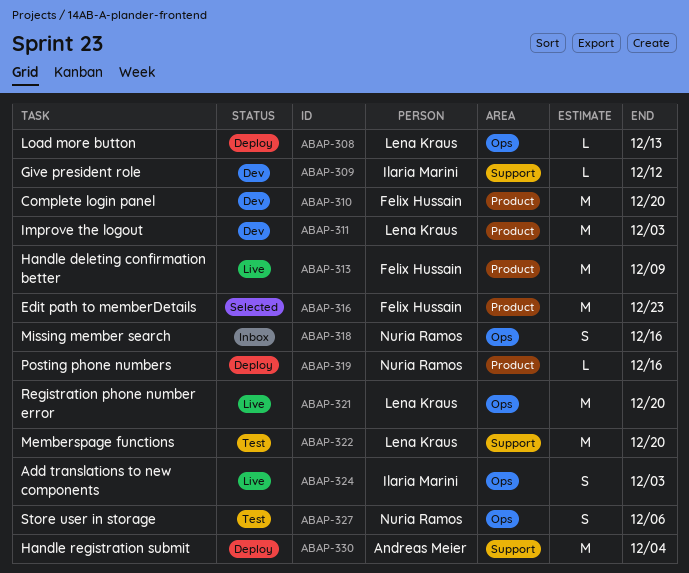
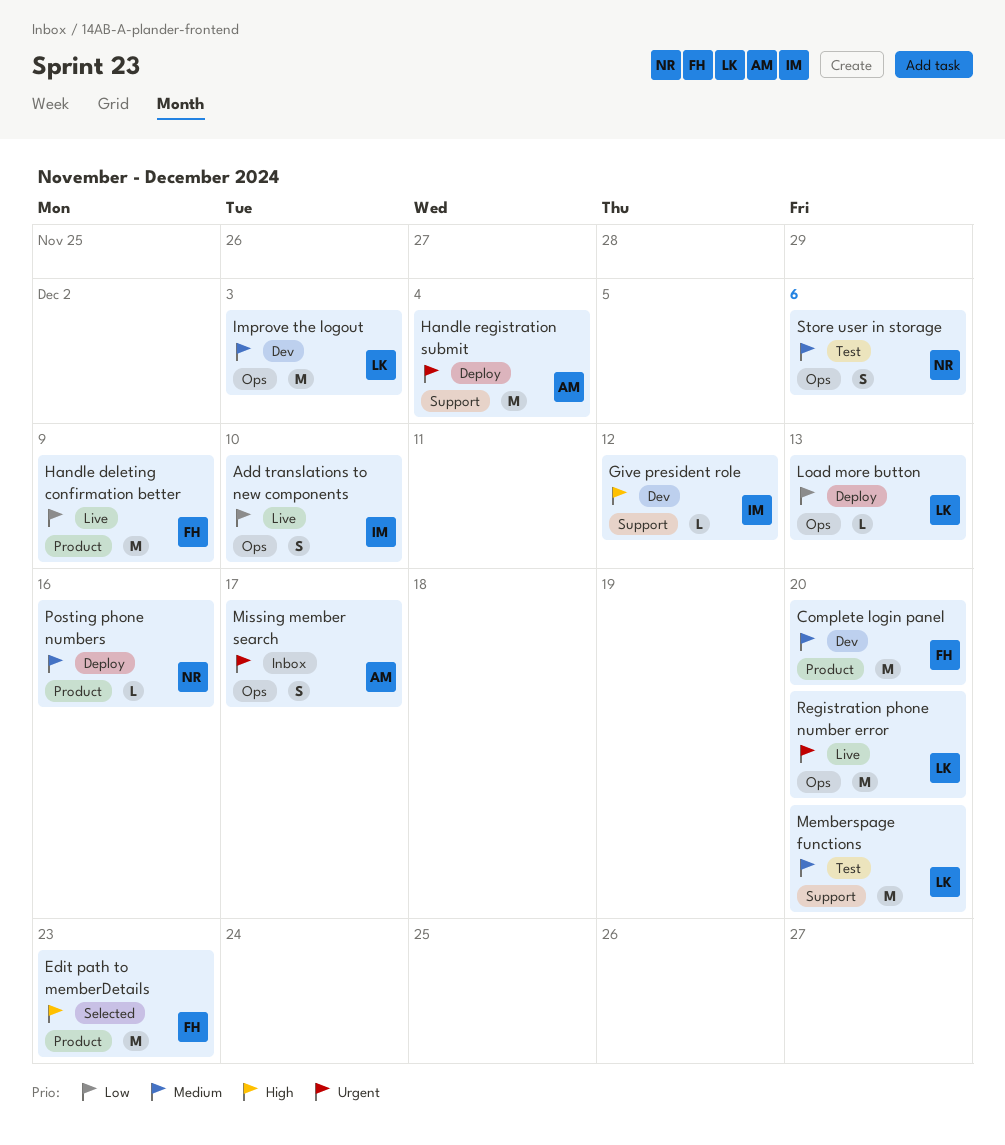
Add translations to new components, due: Dec 3 -> Dec 10
Improve the logout, label: Product -> Ops
Missing member search, owner: Nuria Ramos -> Andreas Meier
Missing member search, due: Dec 16 -> Dec 17

